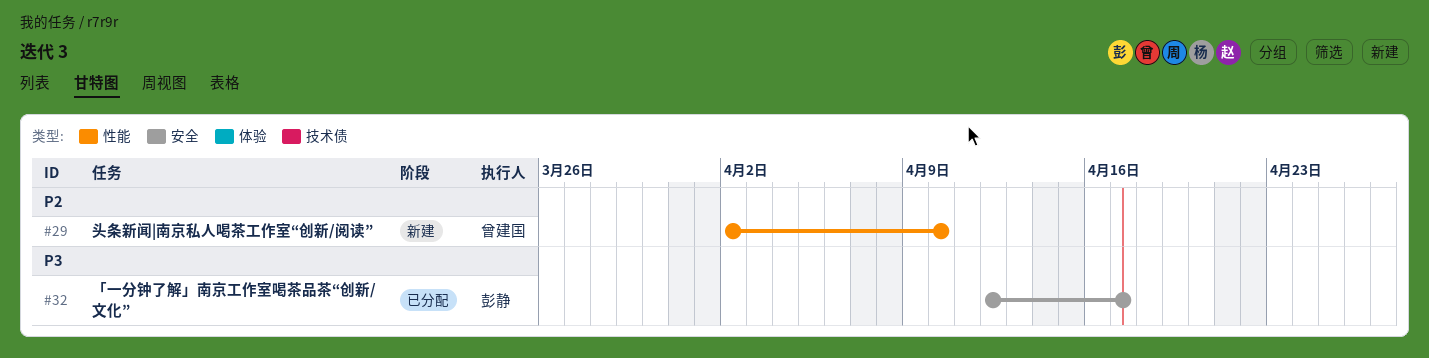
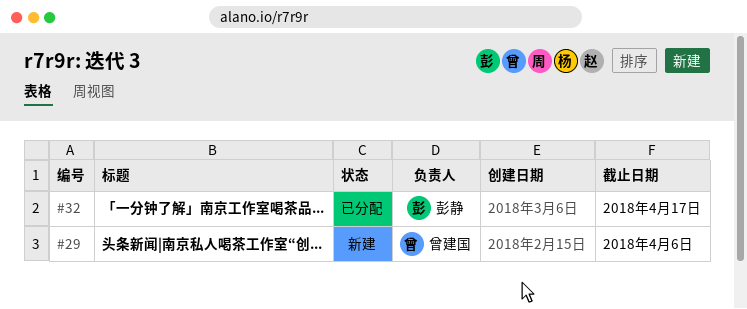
#29, due: Apr 10 -> Apr 6

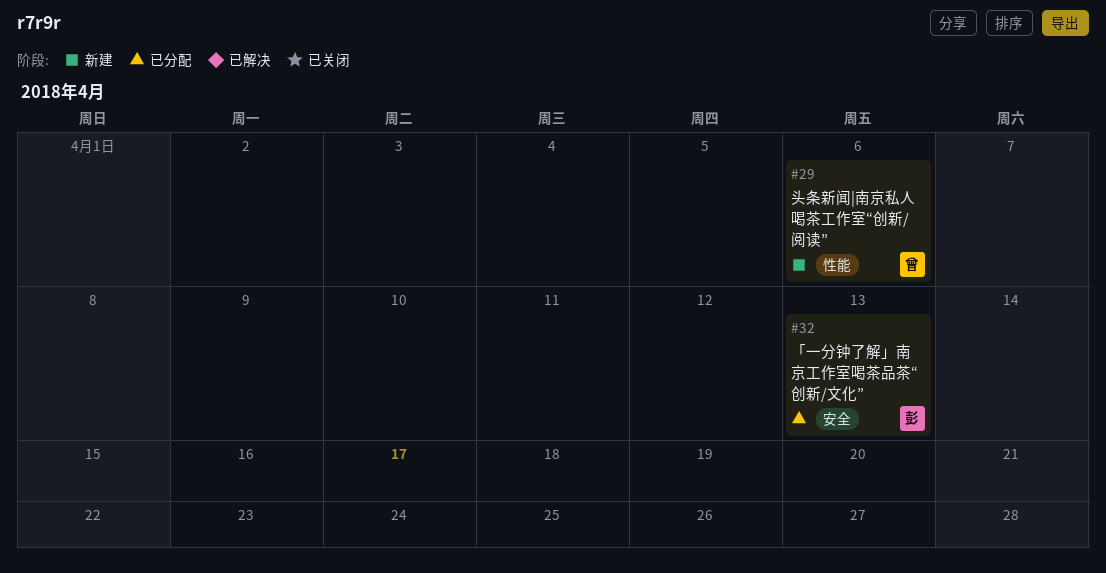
#32, due: Apr 17 -> Apr 13

